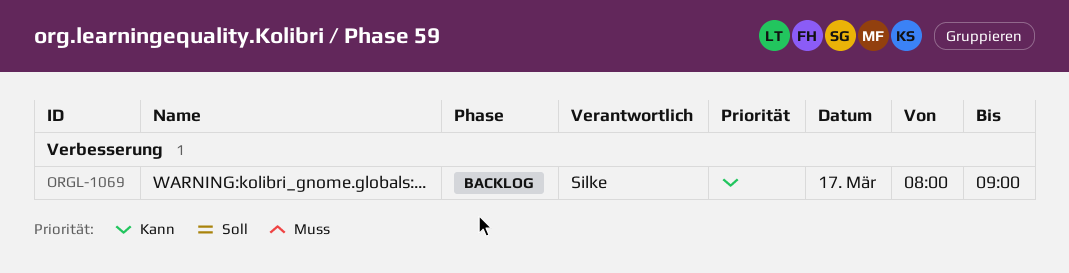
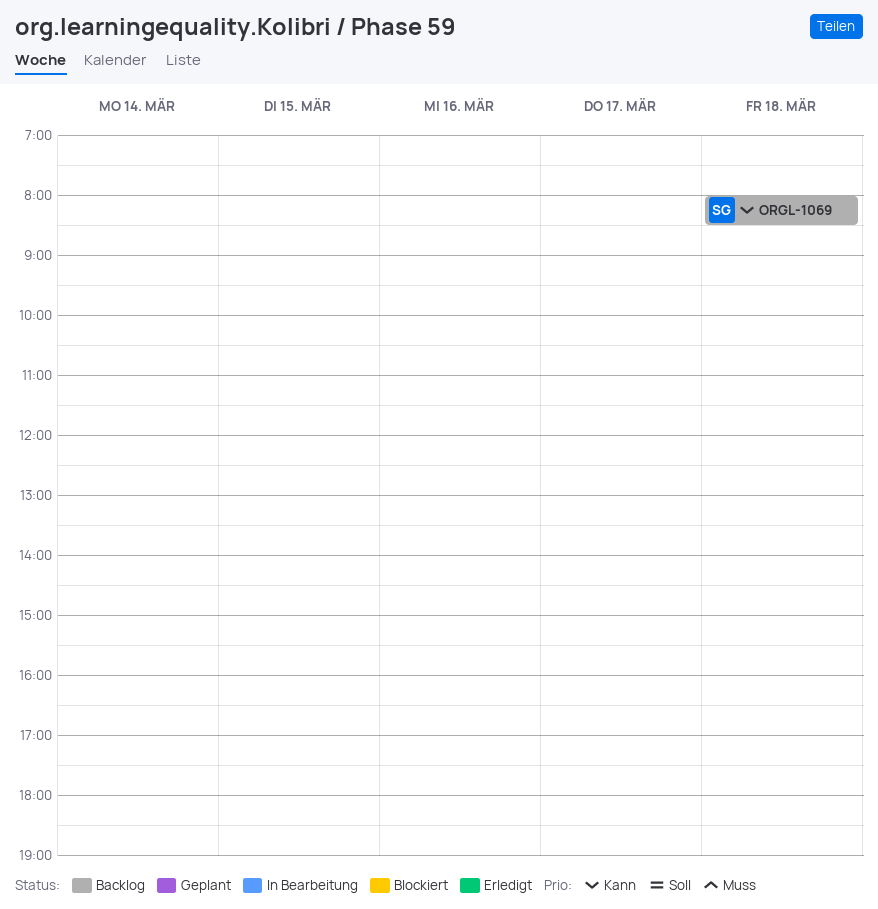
ORGL-1069, day: Mar 17 -> Mar 18
ORGL-1069, ends: 09:00 -> 08:30

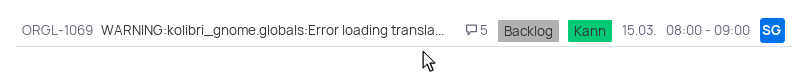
ORGL-1069, day: Mar 18 -> Mar 15
ORGL-1069, ends: 08:30 -> 09:00

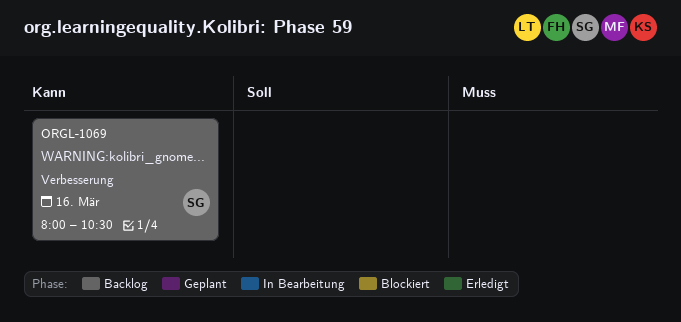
ORGL-1069, day: Mar 15 -> Mar 16
ORGL-1069, ends: 09:00 -> 10:30

